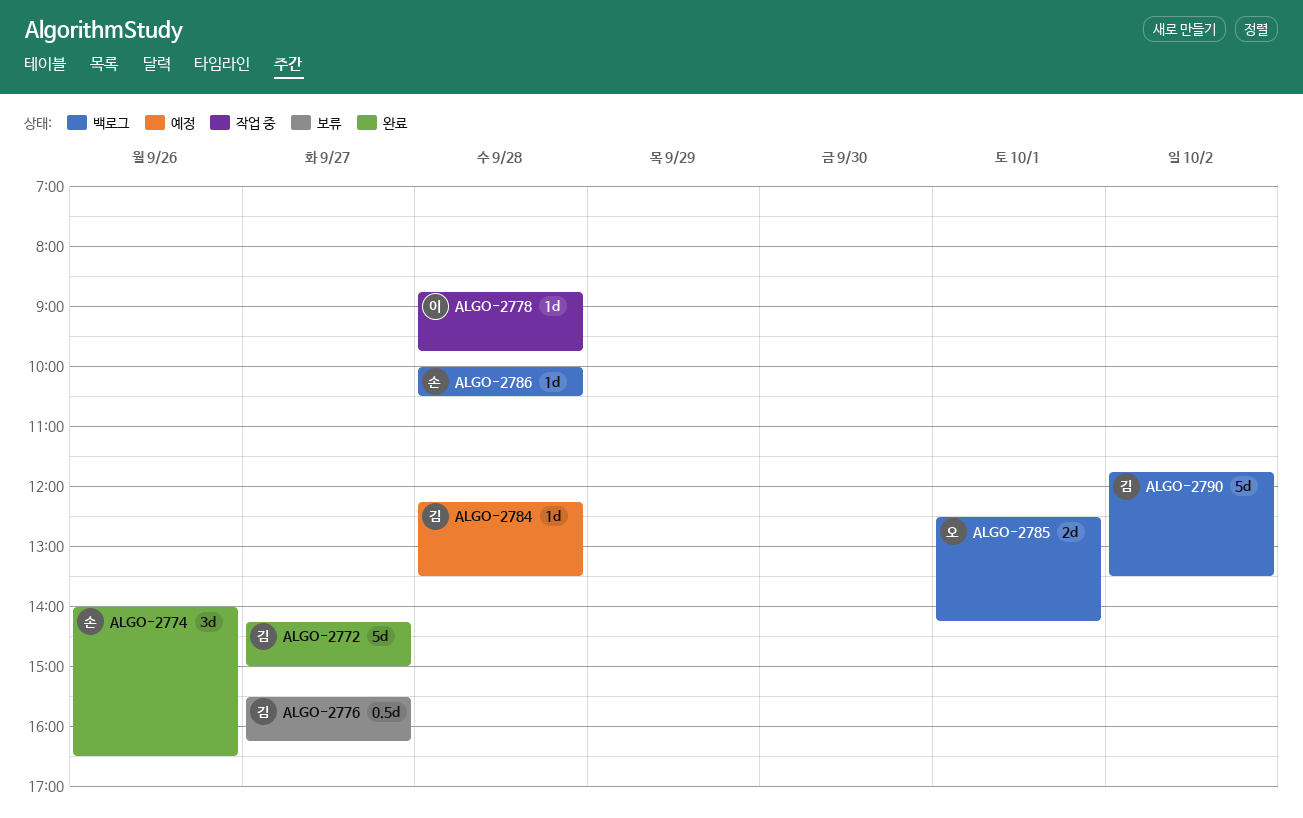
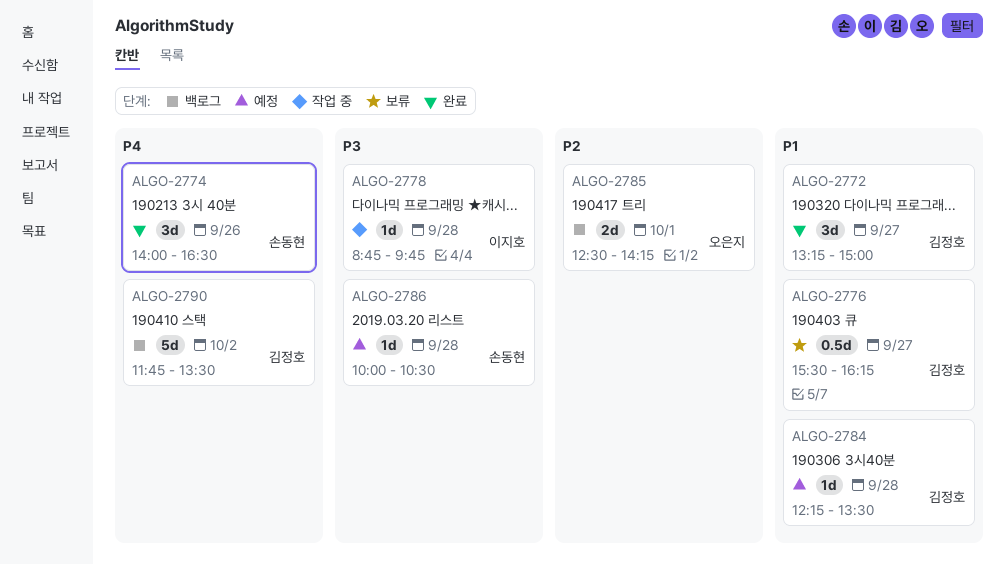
ALGO-2772, estimate: 5d -> 3d
ALGO-2772, begins: 14:15 -> 13:15
ALGO-2786, status: 백로그 -> 예정

